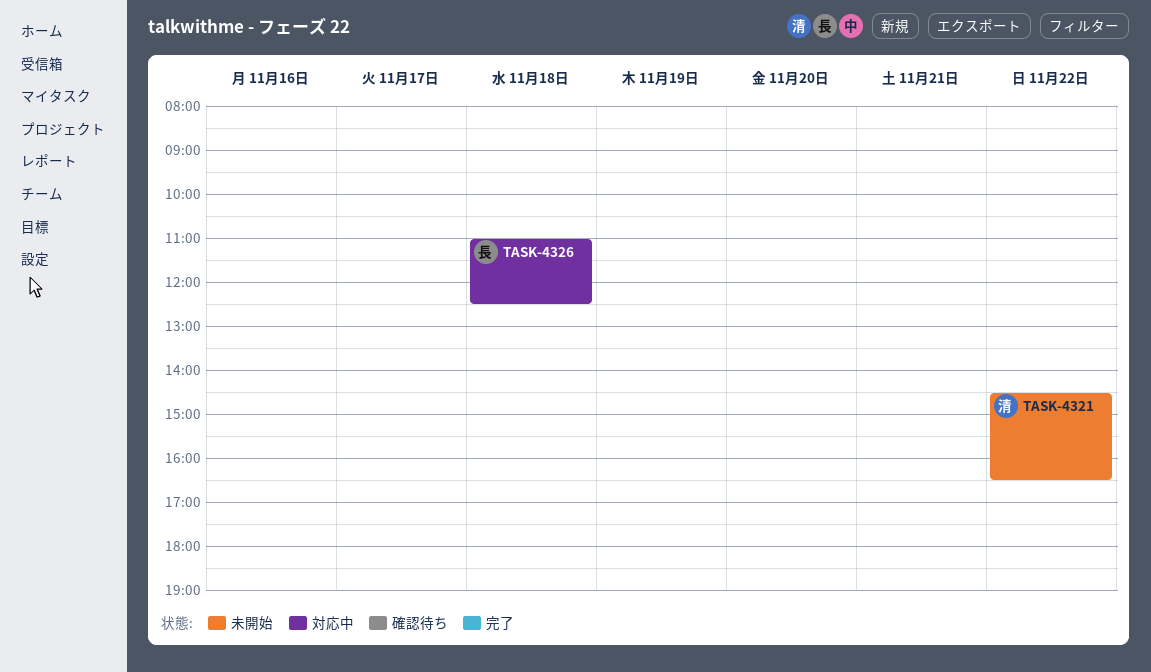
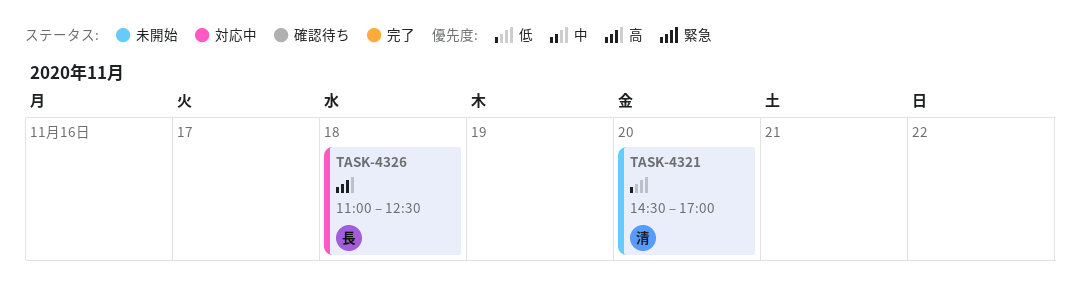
TASK-4321, day: Nov 22 -> Nov 20
TASK-4321, ends: 16:30 -> 17:00

